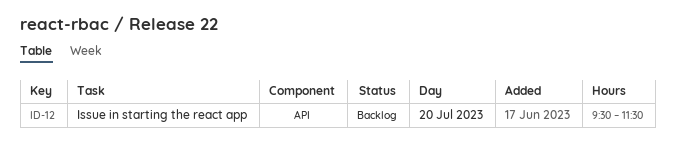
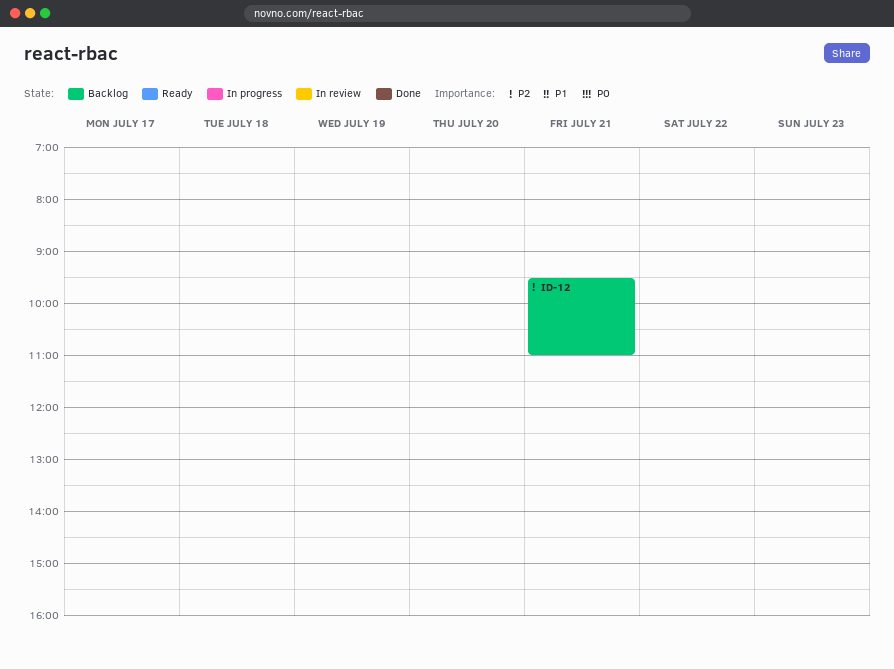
ID-12, day: Jul 20 -> Jul 21
ID-12, ends: 11:30 -> 11:00

